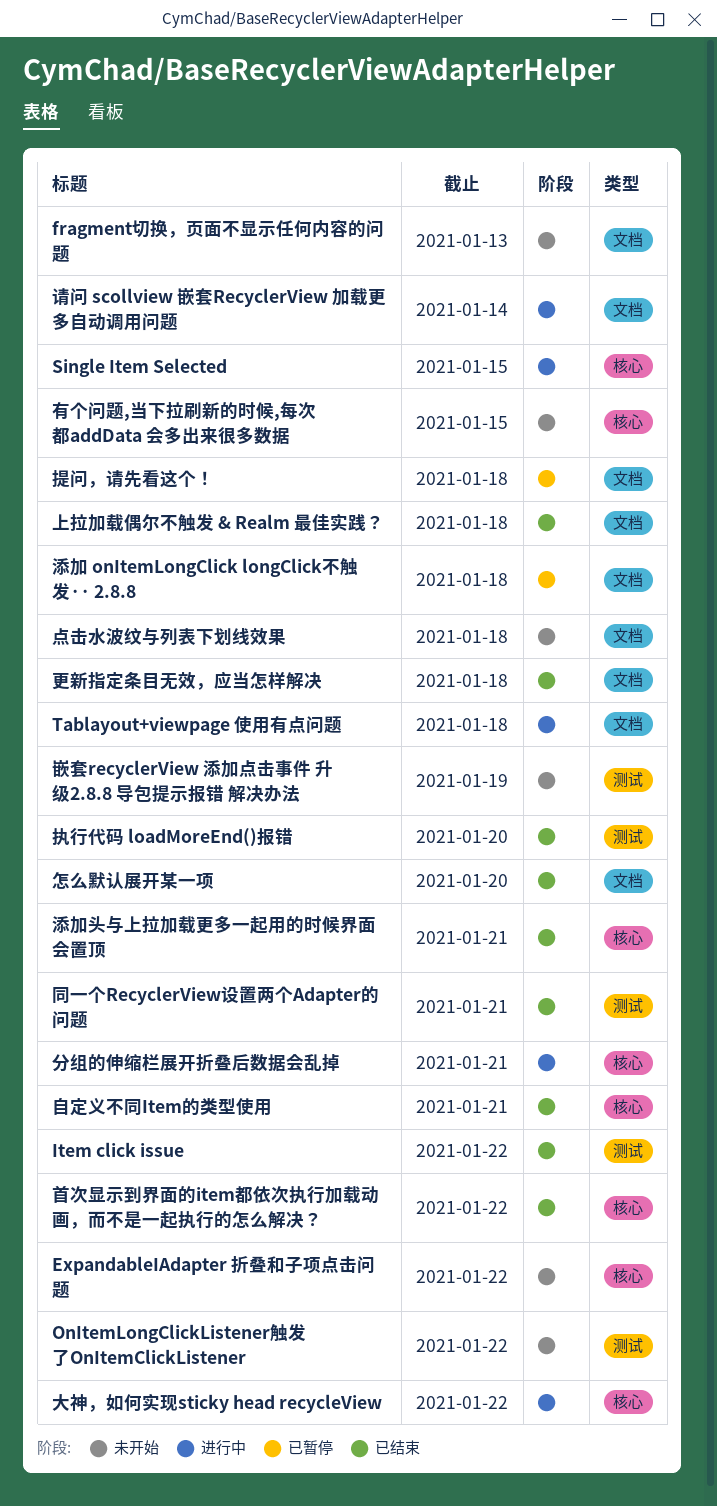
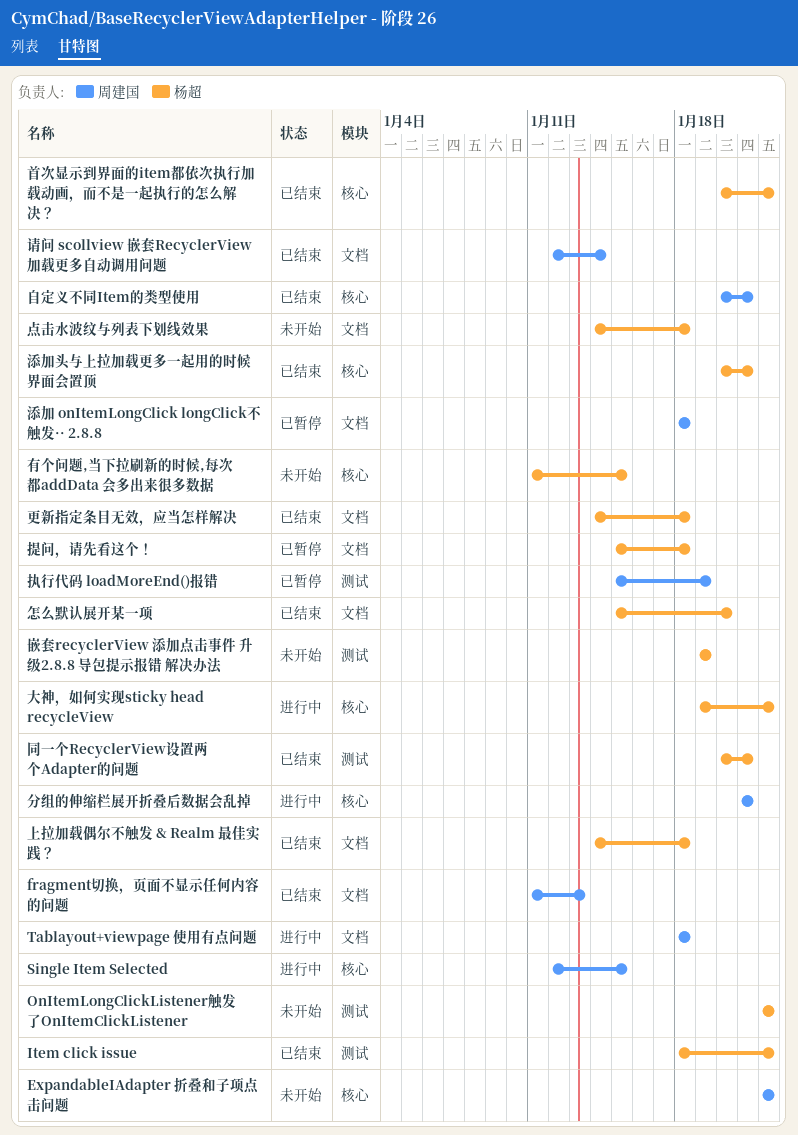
fragment切换，页面不显示任何内容的问题, status: 未开始 -> 已结束
执行代码 loadMoreEnd()报错, status: 已结束 -> 已暂停
执行代码 loadMoreEnd()报错, due: Jan 20 -> Jan 19
请问 scollview 嵌套RecyclerView 加载更多自动调用问题, status: 进行中 -> 已结束

